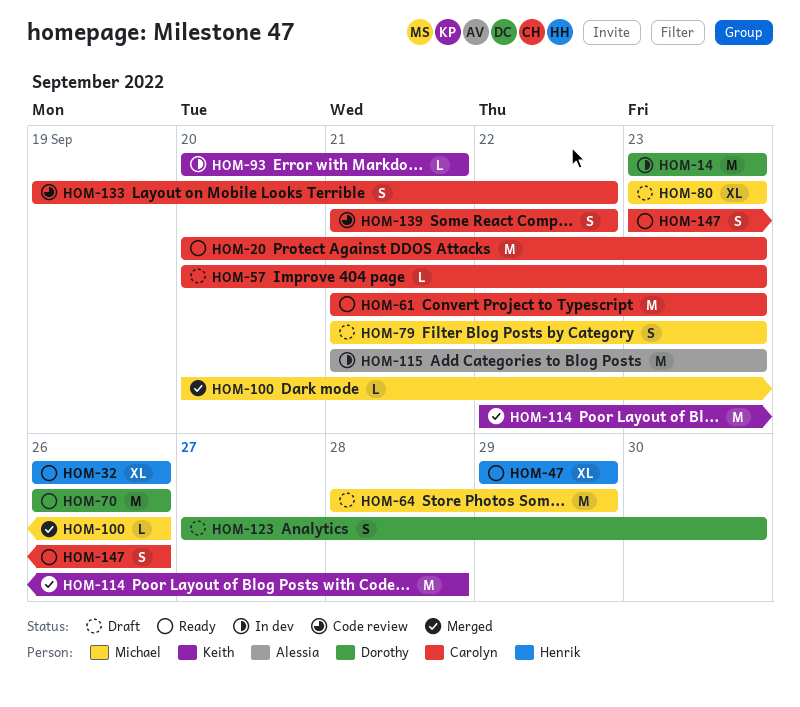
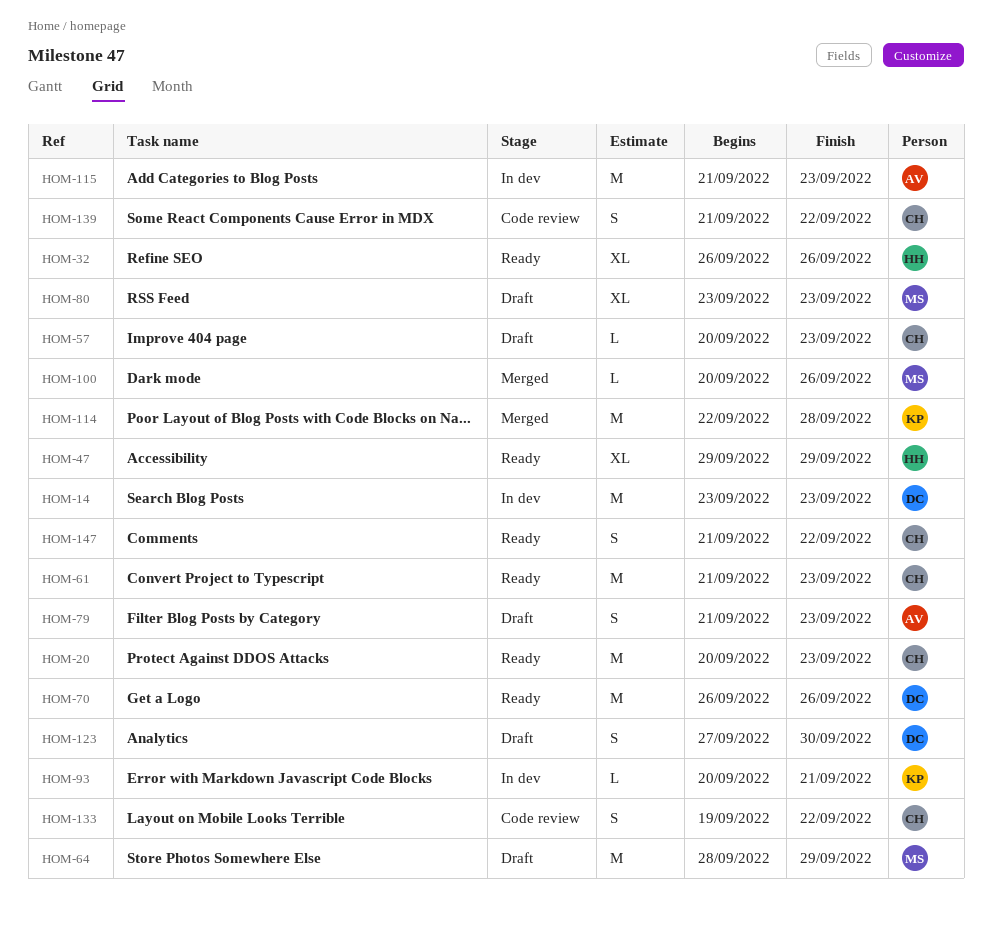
HOM-79, owner: Michael -> Alessia
HOM-147, start: Sep 23 -> Sep 21
HOM-147, due: Sep 26 -> Sep 22

